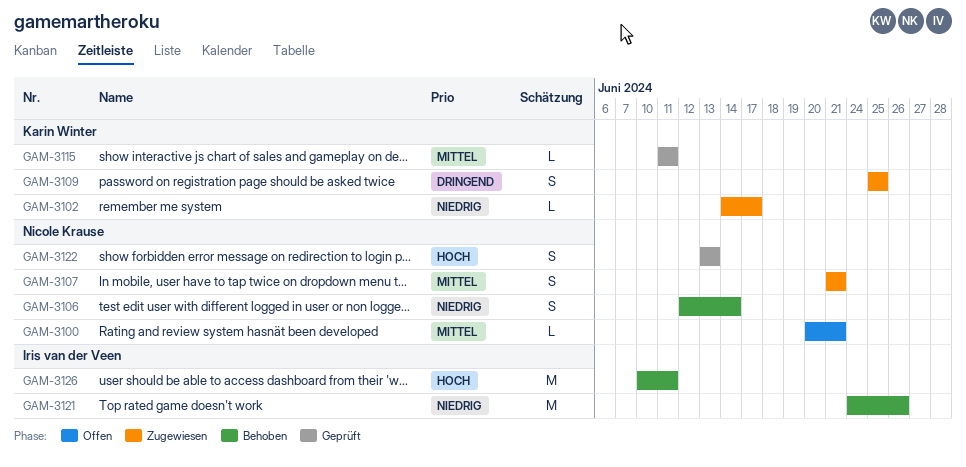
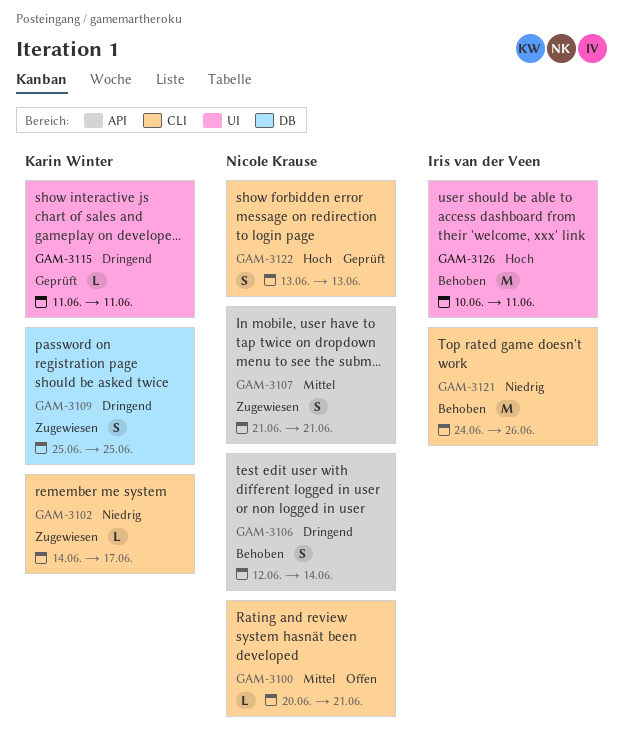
GAM-3106, priority: Niedrig -> Dringend
GAM-3115, priority: Mittel -> Dringend

